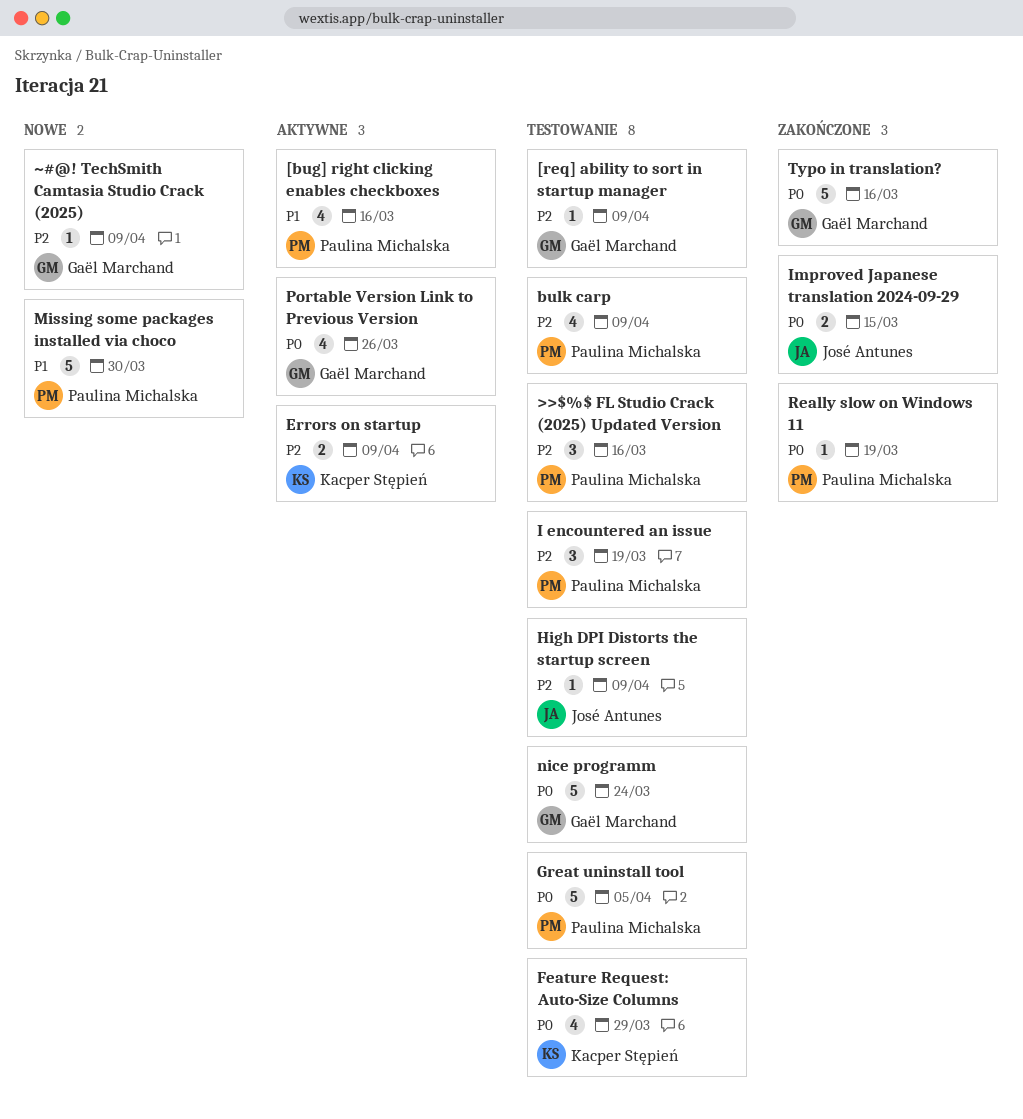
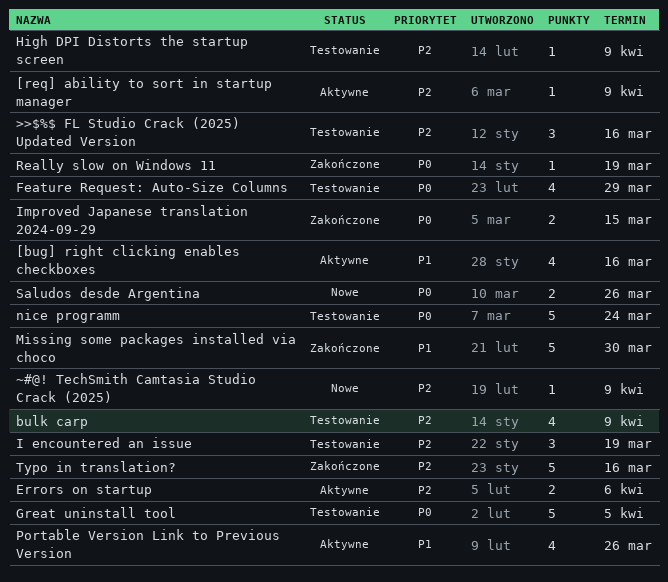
[req] ability to sort in startup manager, status: Testowanie -> Aktywne
Errors on startup, due: Apr 9 -> Apr 6
Missing some packages installed via choco, status: Nowe -> Zakończone
Portable Version Link to Previous Version, priority: P0 -> P1
Saludos desde Argentina: none -> present
Typo in translation?, priority: P0 -> P2

